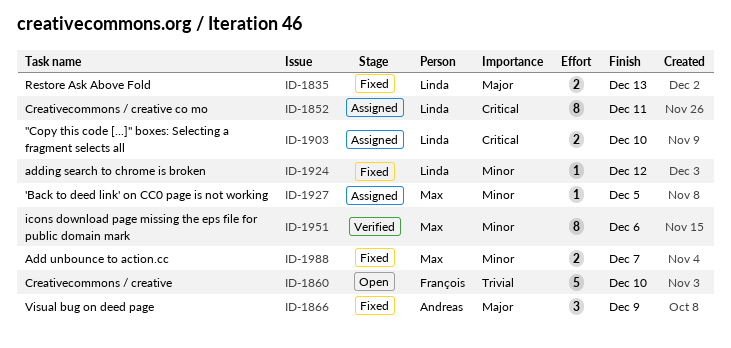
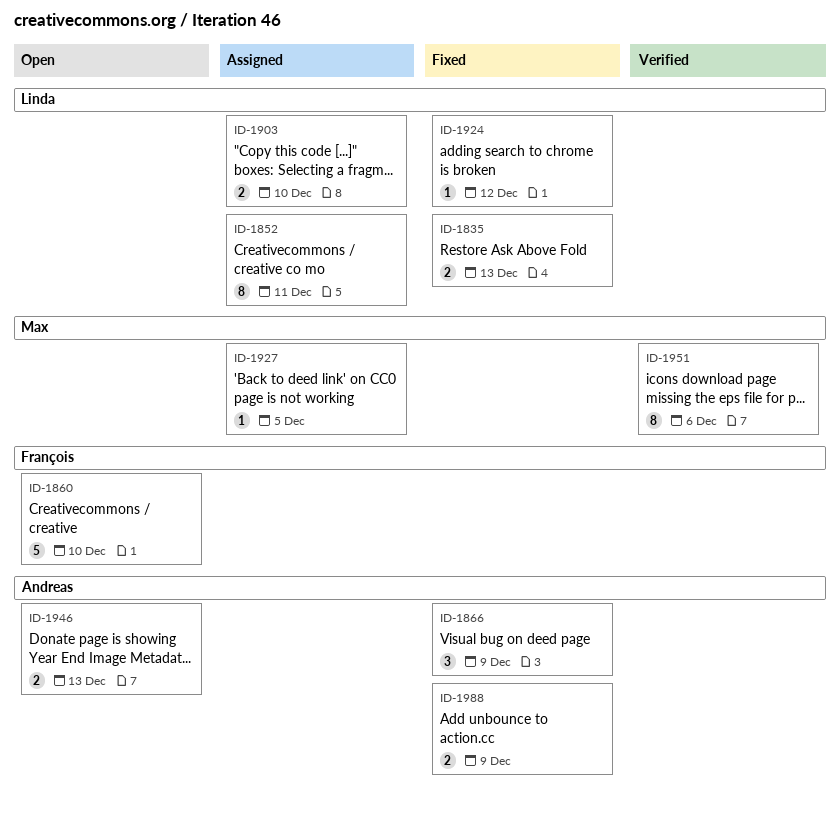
ID-1946: none -> present
ID-1988, owner: Max -> Andreas
ID-1988, due: Dec 7 -> Dec 9

